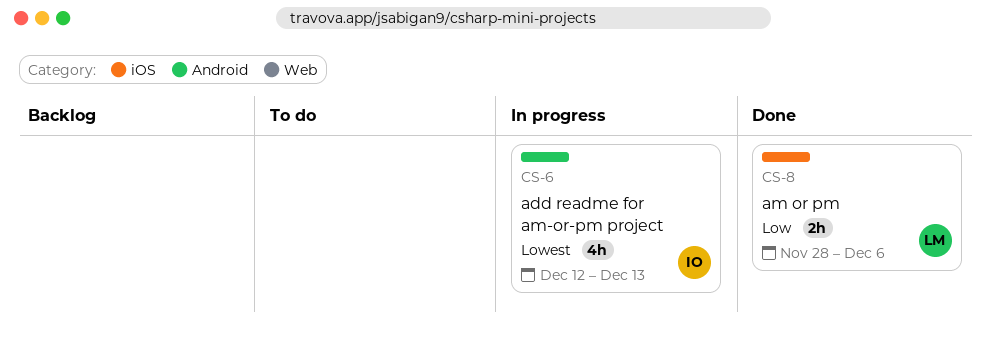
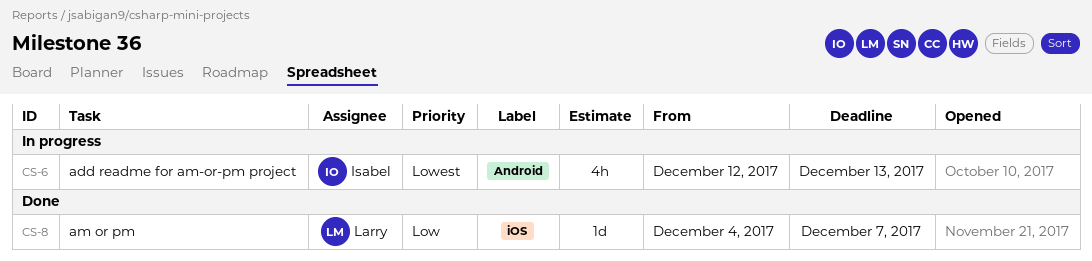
CS-8, estimate: 2h -> 1d
CS-8, start: Nov 28 -> Dec 4
CS-8, due: Dec 6 -> Dec 7

